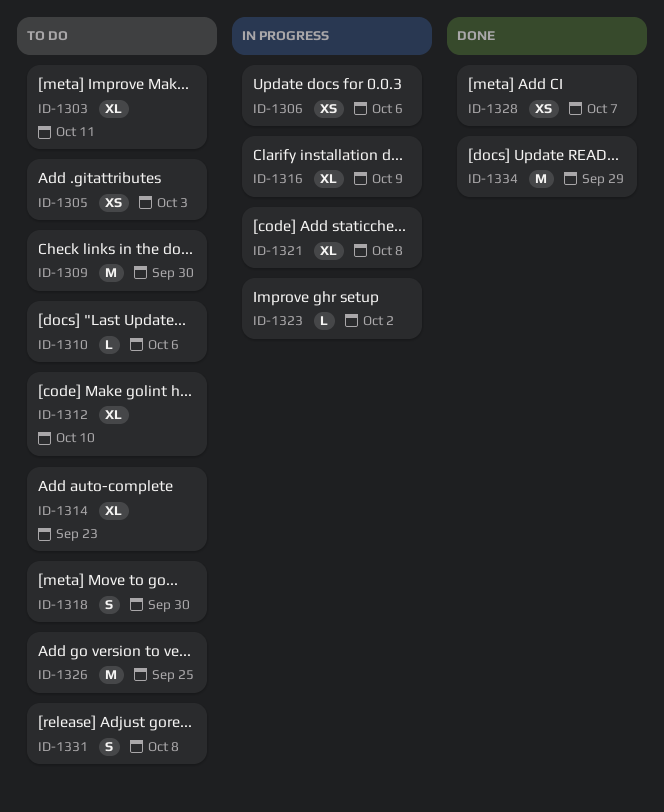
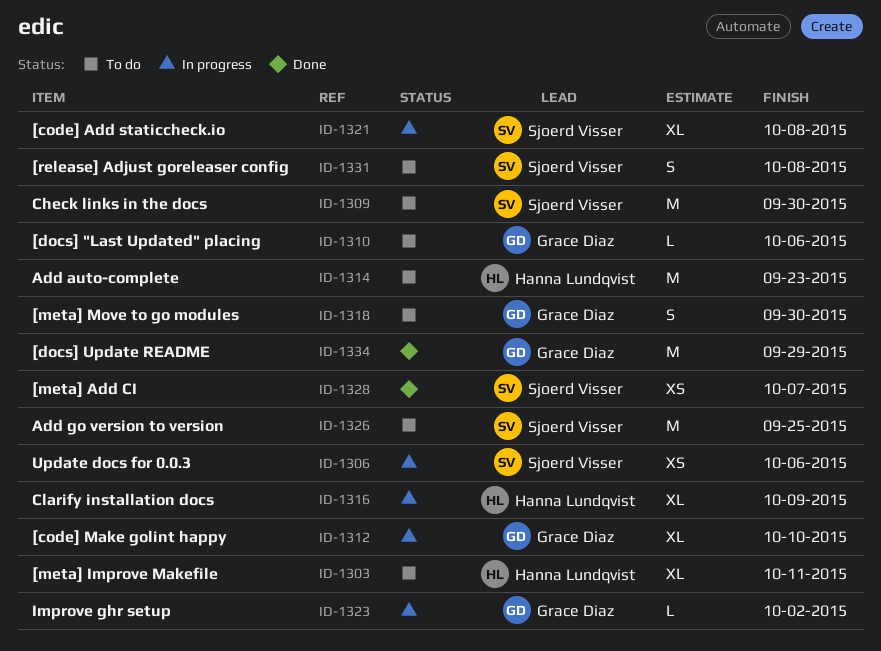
ID-1305: present -> none
ID-1312, status: To do -> In progress
ID-1314, estimate: XL -> M

